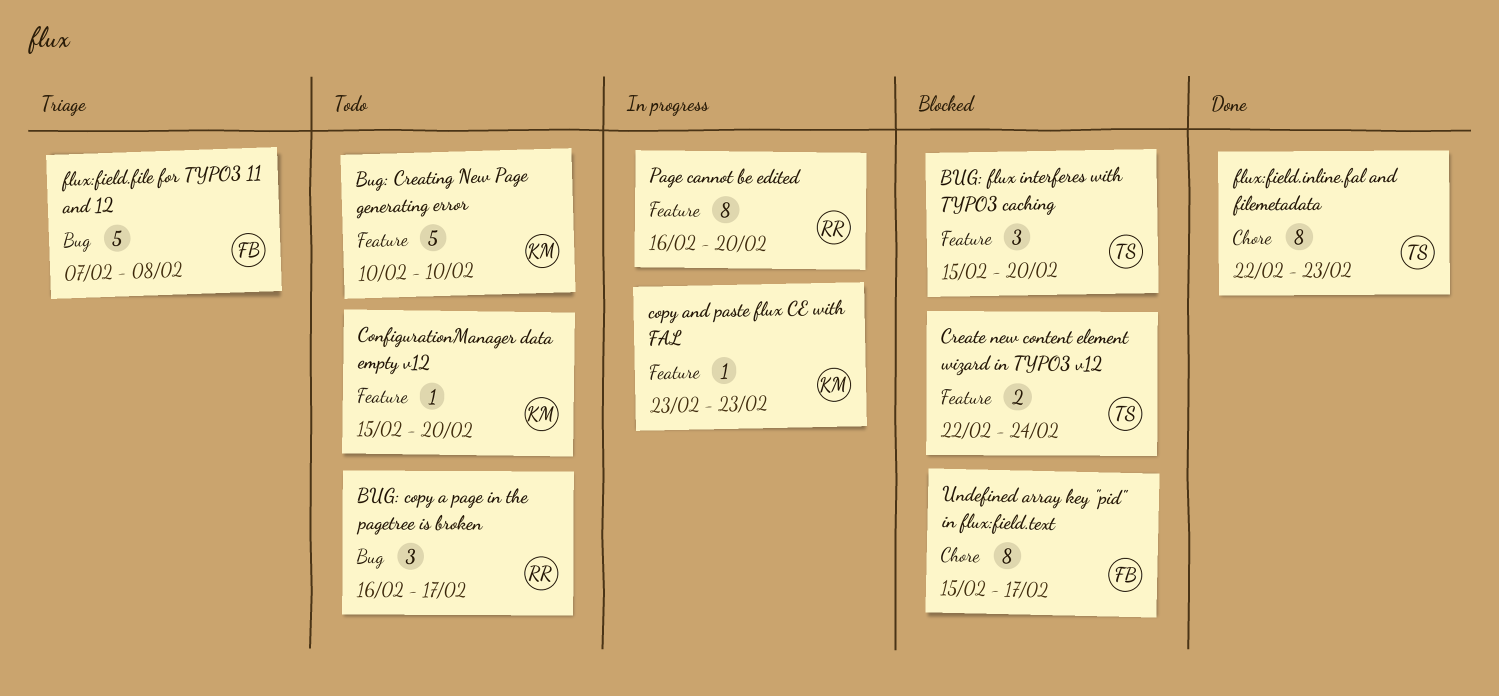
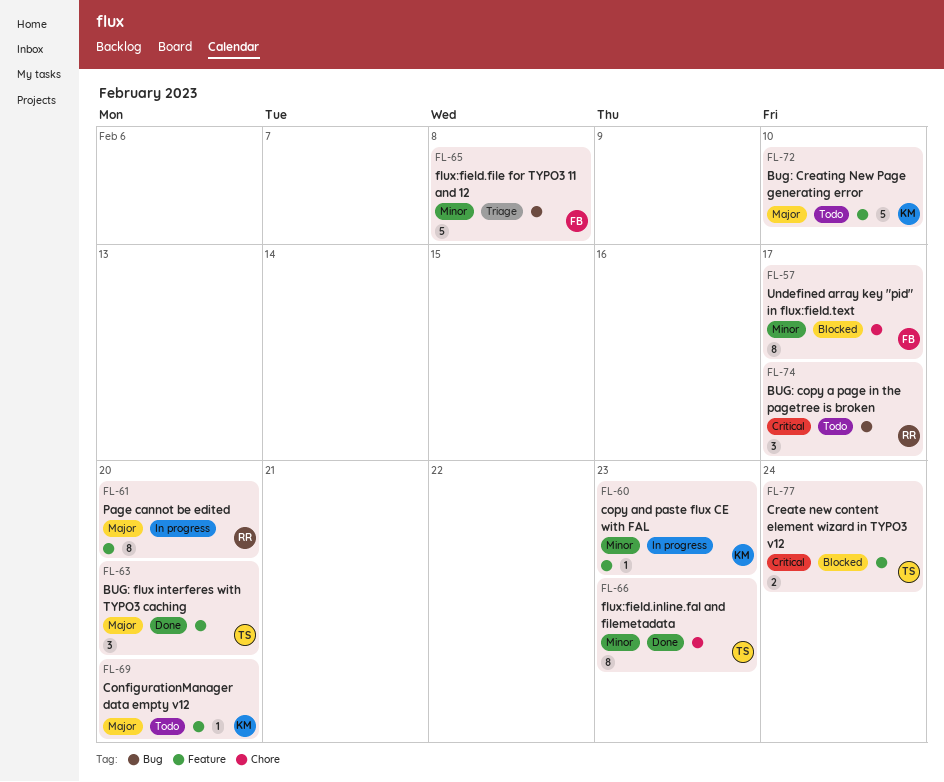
BUG: flux interferes with TYPO3 caching, status: Blocked -> Done

